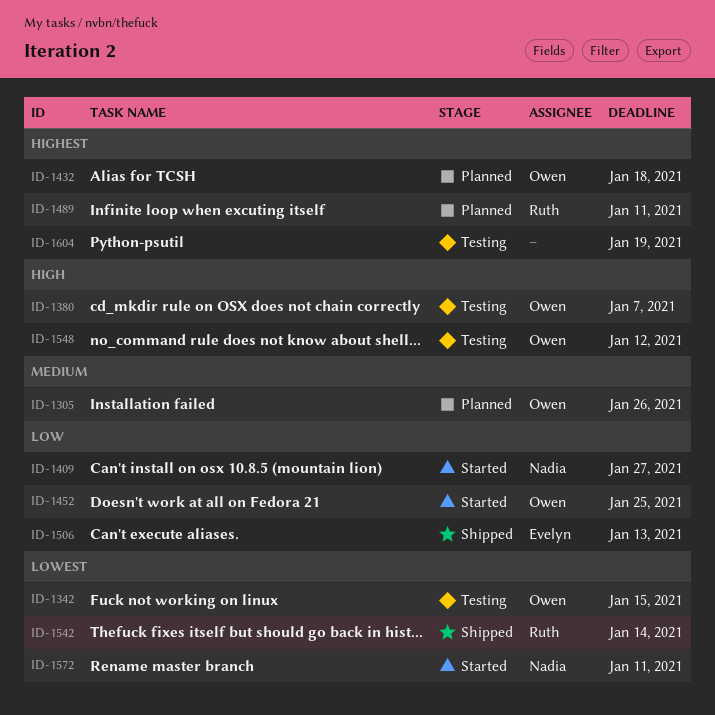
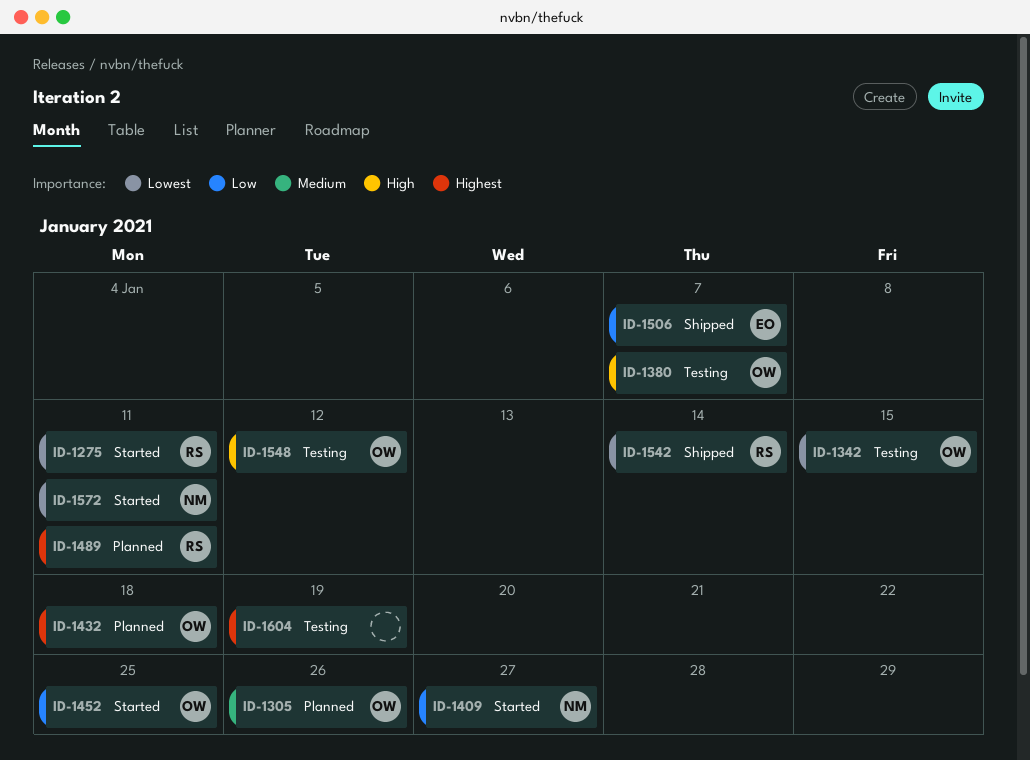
ID-1275: none -> present
ID-1506, due: Jan 13 -> Jan 7

